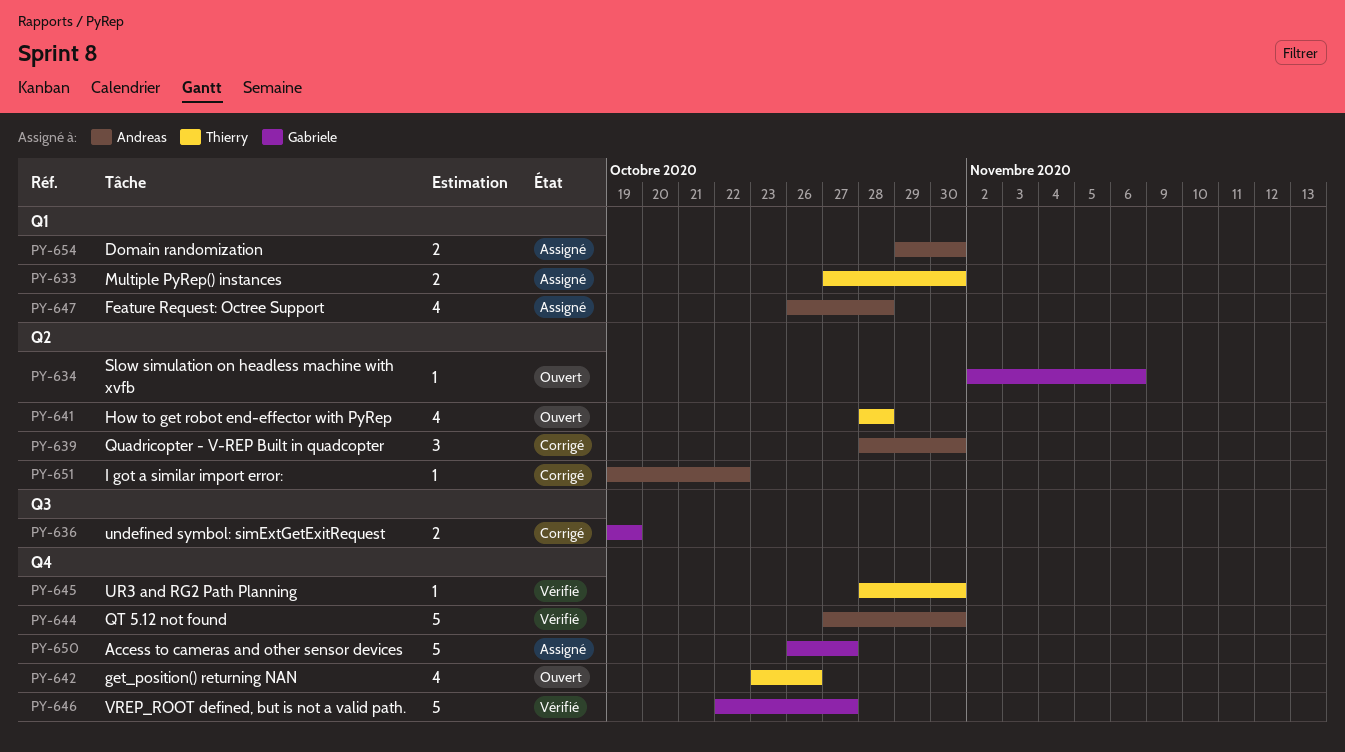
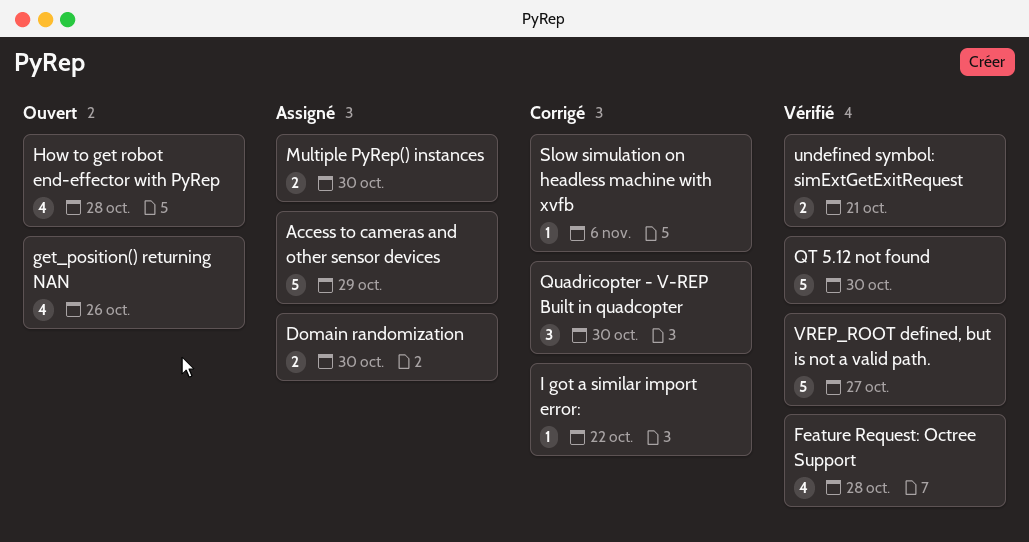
Access to cameras and other sensor devices, due: Oct 27 -> Oct 29
Feature Request: Octree Support, status: Assigné -> Vérifié
Slow simulation on headless machine with xvfb, status: Ouvert -> Corrigé
undefined symbol: simExtGetExitRequest, status: Corrigé -> Vérifié
undefined symbol: simExtGetExitRequest, due: Oct 19 -> Oct 21
UR3 and RG2 Path Planning: present -> none

